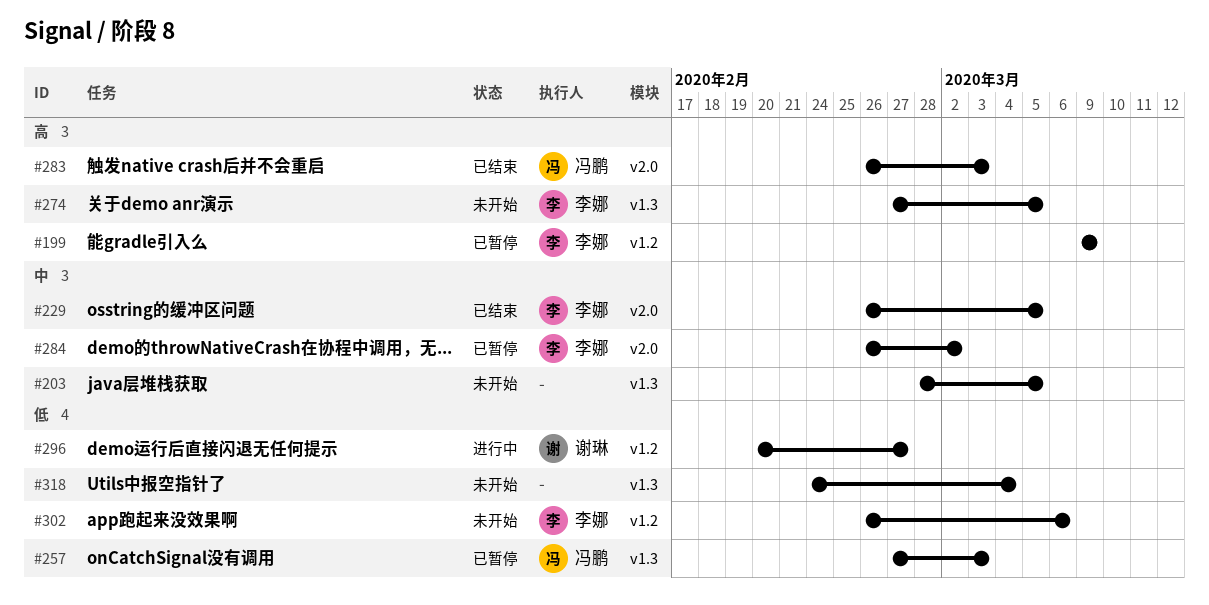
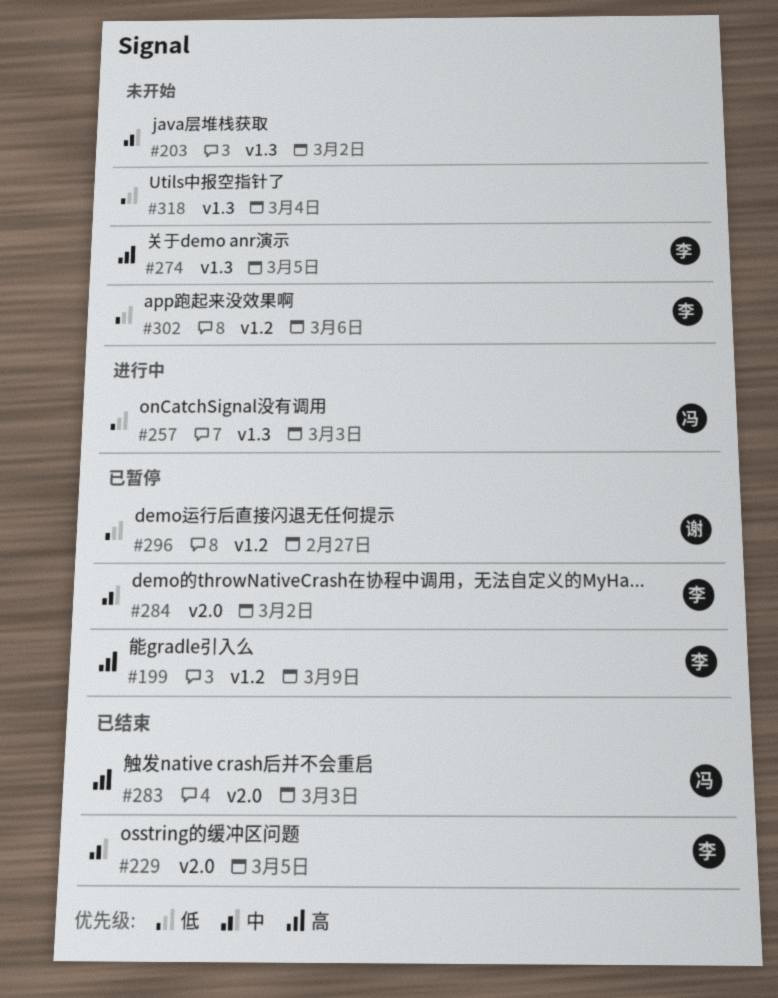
#203, due: Mar 5 -> Mar 2
#257, status: 已暂停 -> 进行中
#296, status: 进行中 -> 已暂停

